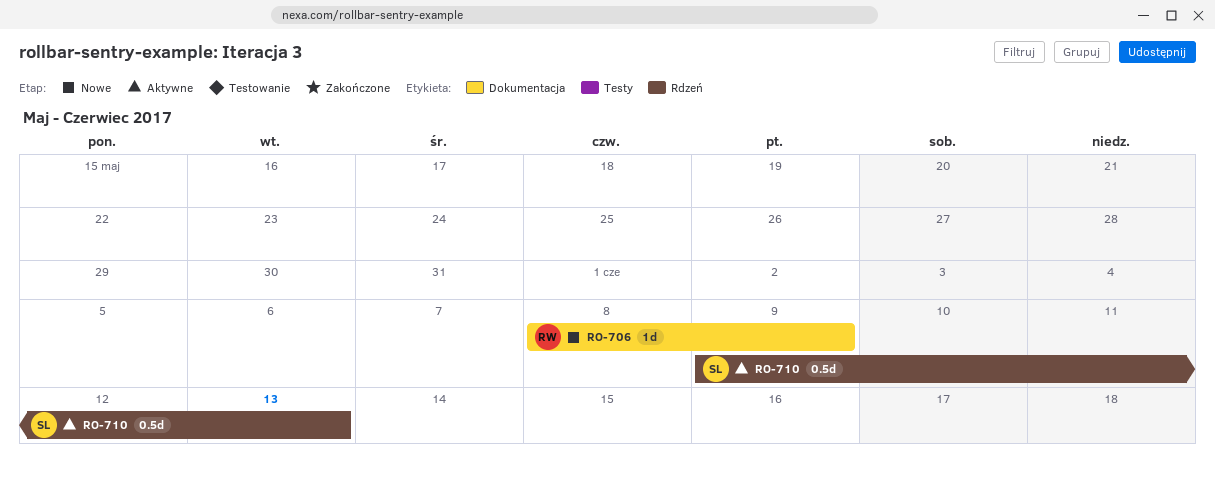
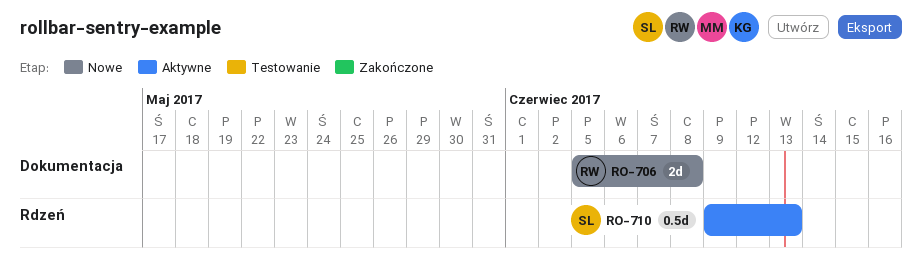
RO-706, estimate: 1d -> 2d
RO-706, start: Jun 8 -> Jun 5
RO-706, due: Jun 9 -> Jun 8

